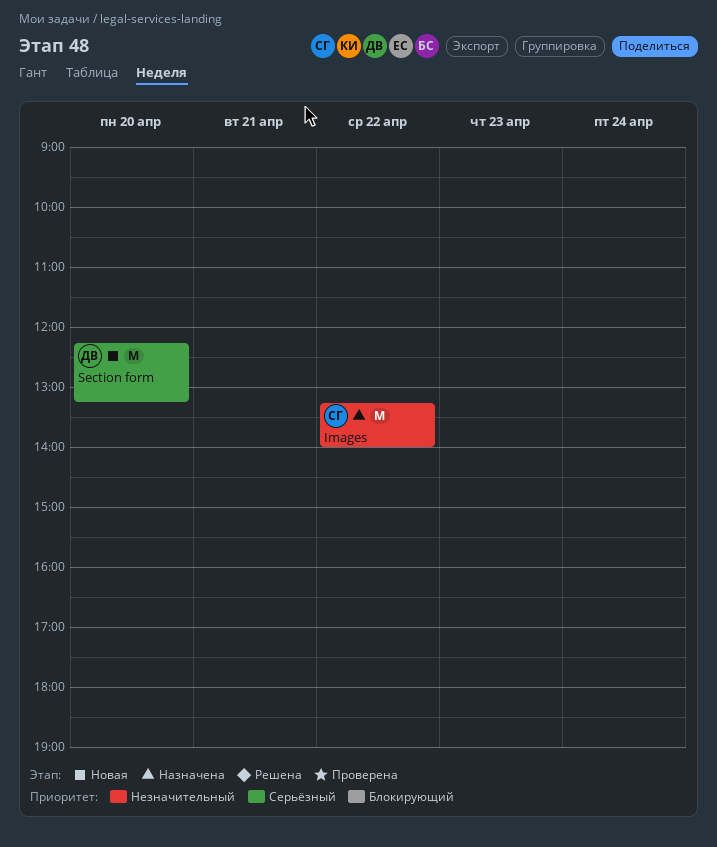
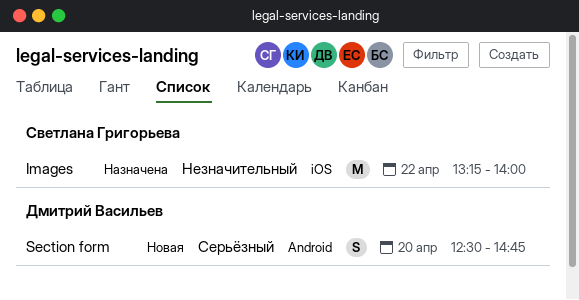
Section form, estimate: M -> S
Section form, begins: 12:15 -> 12:30
Section form, ends: 13:15 -> 14:45

